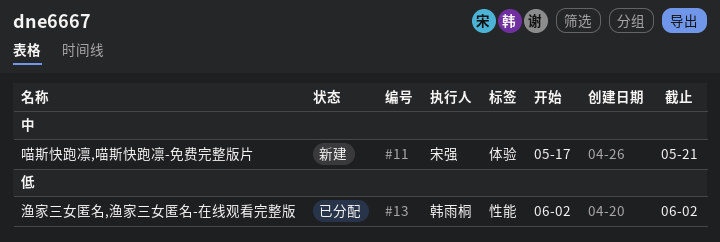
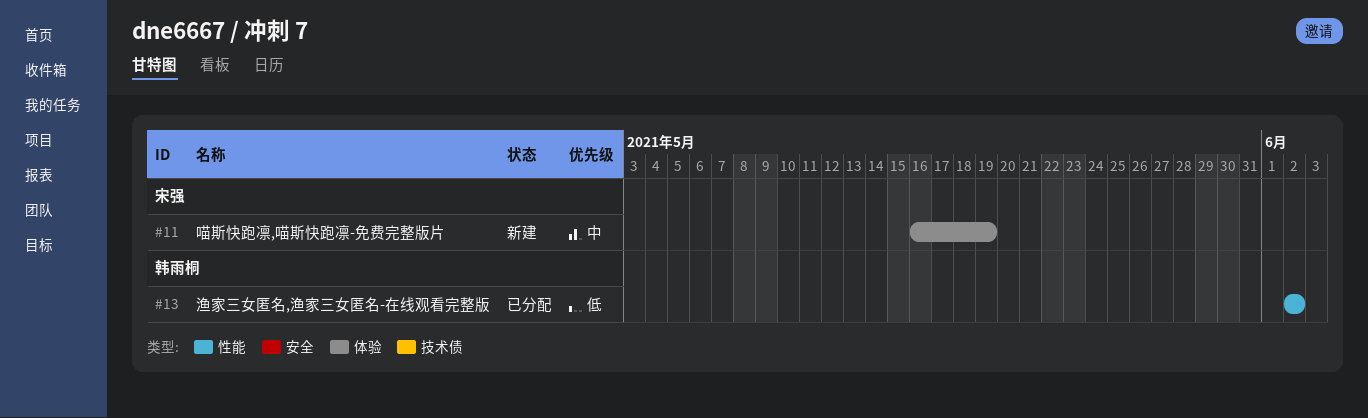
#11, start: May 17 -> May 16
#11, due: May 21 -> May 19

